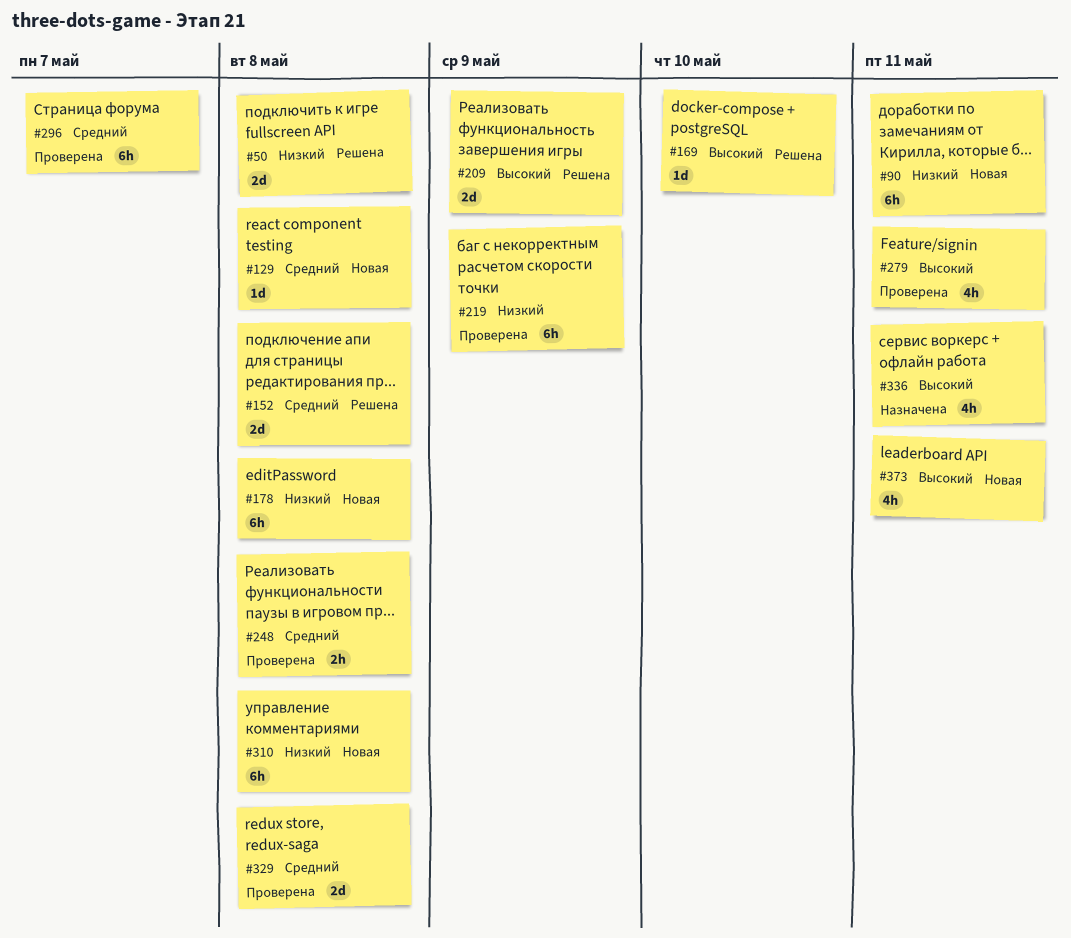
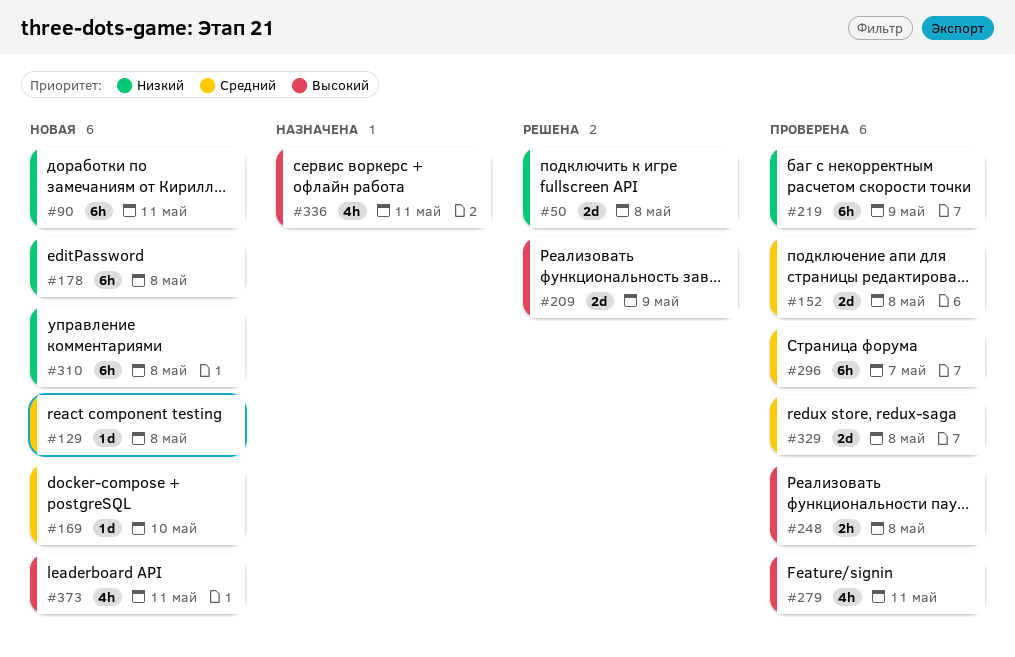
#152, status: Решена -> Проверена
#169, status: Решена -> Новая
#169, priority: Высокий -> Средний
#248, priority: Средний -> Высокий

